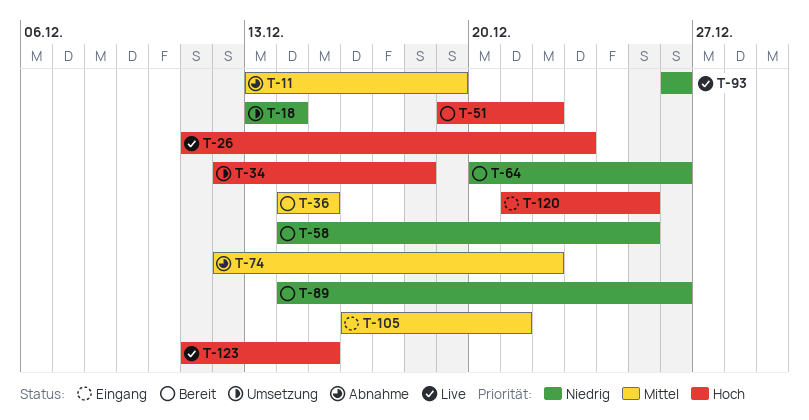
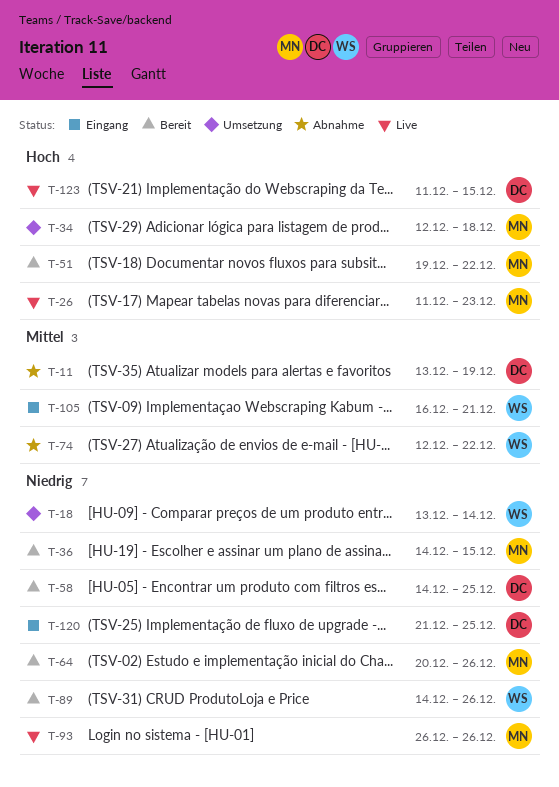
T-36, priority: Mittel -> Niedrig
T-120, priority: Hoch -> Niedrig

